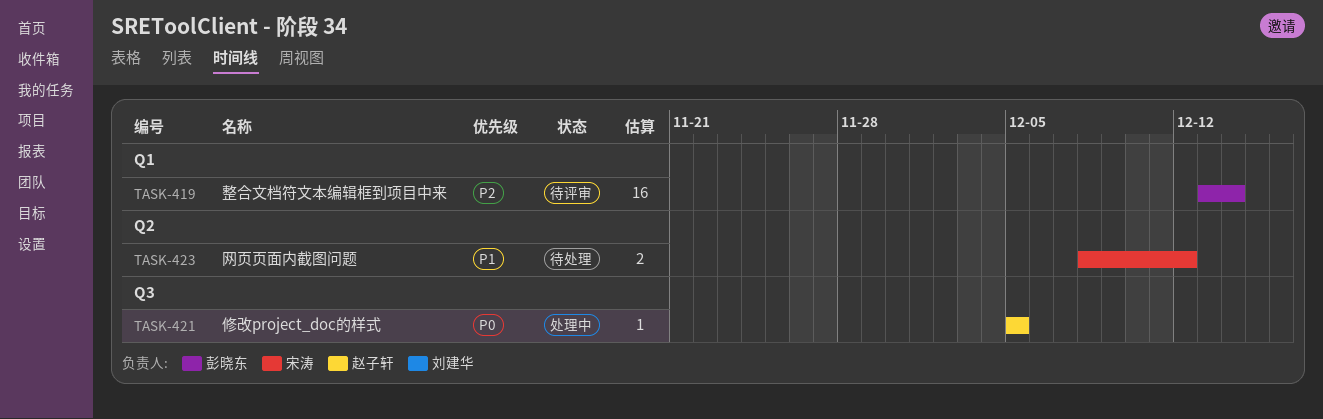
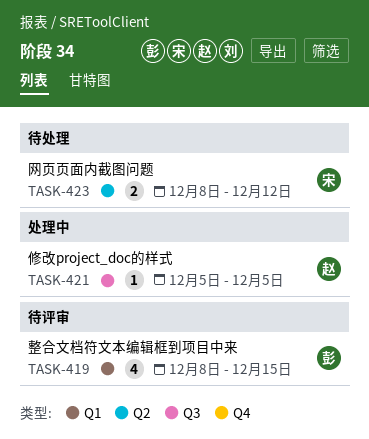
TASK-419, estimate: 16 -> 4
TASK-419, start: Dec 13 -> Dec 8
TASK-419, due: Dec 14 -> Dec 15

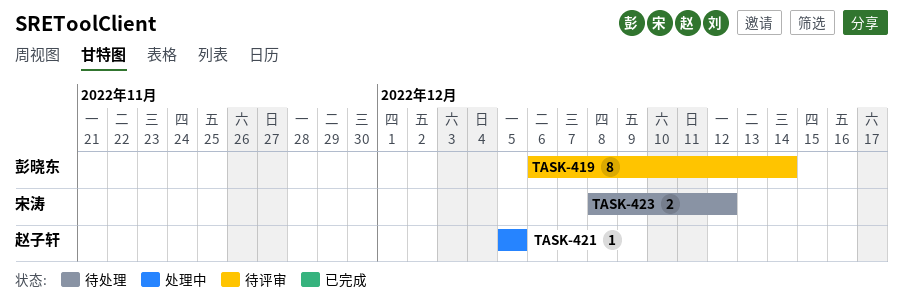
TASK-419, estimate: 4 -> 8
TASK-419, start: Dec 8 -> Dec 6
TASK-419, due: Dec 15 -> Dec 14

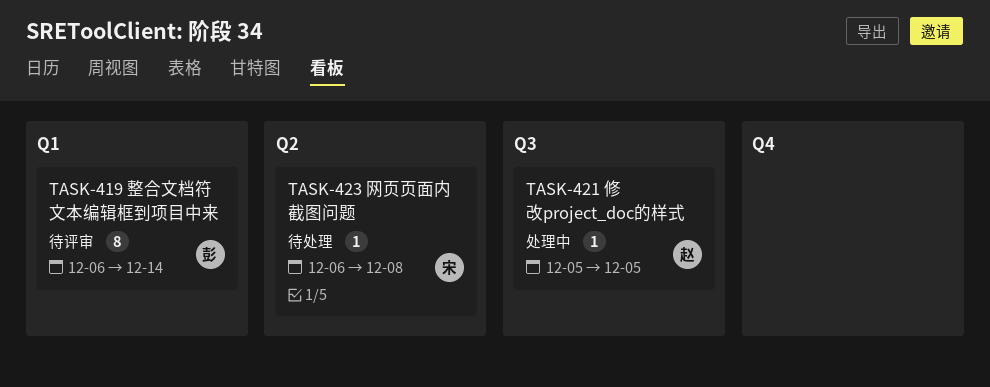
TASK-423, estimate: 2 -> 1
TASK-423, start: Dec 8 -> Dec 6
TASK-423, due: Dec 12 -> Dec 8

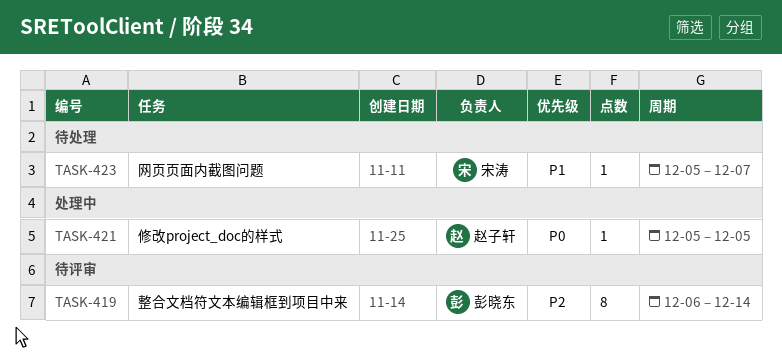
TASK-423, start: Dec 6 -> Dec 5
TASK-423, due: Dec 8 -> Dec 7

